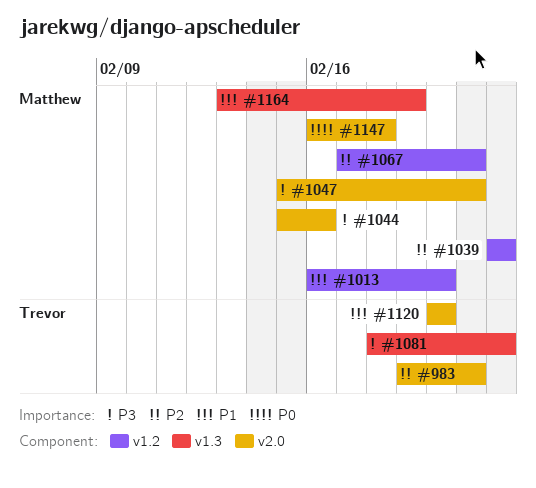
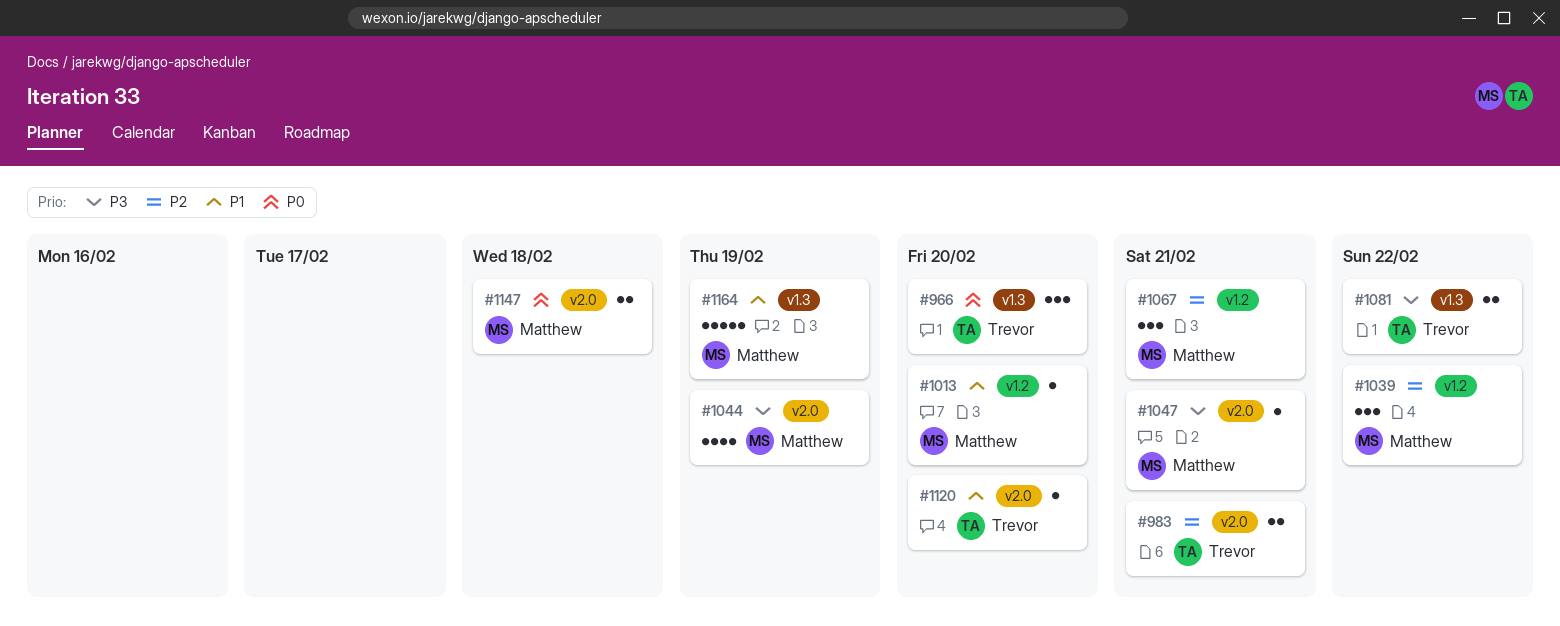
#966: none -> present
#1044, due: Feb 16 -> Feb 19

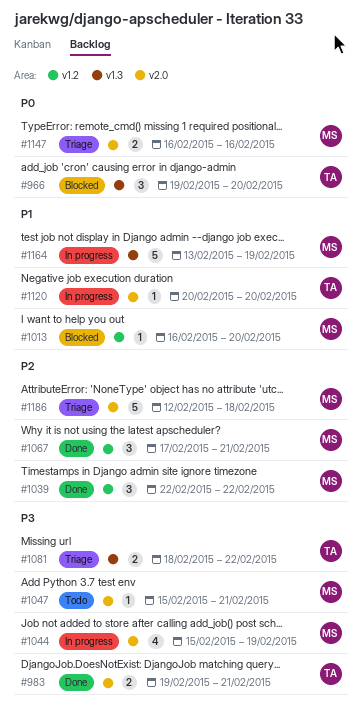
#983, priority: P2 -> P3
#1147, due: Feb 18 -> Feb 16
#1186: none -> present

